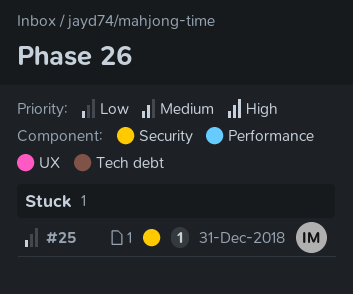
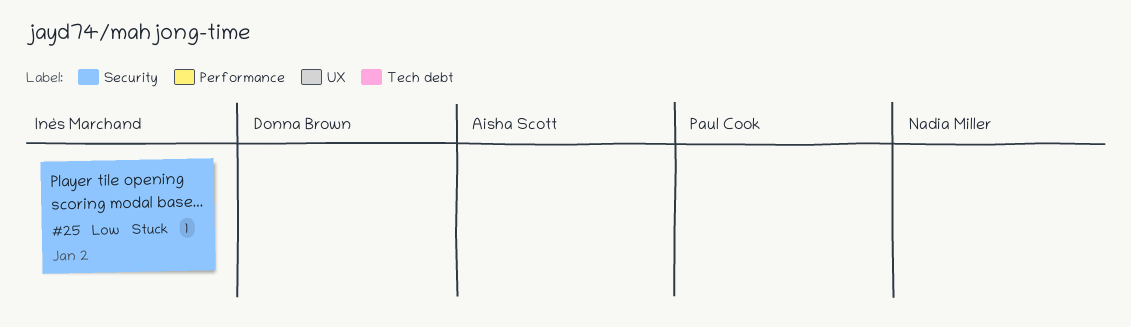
#25, due: Dec 31 -> Jan 2

